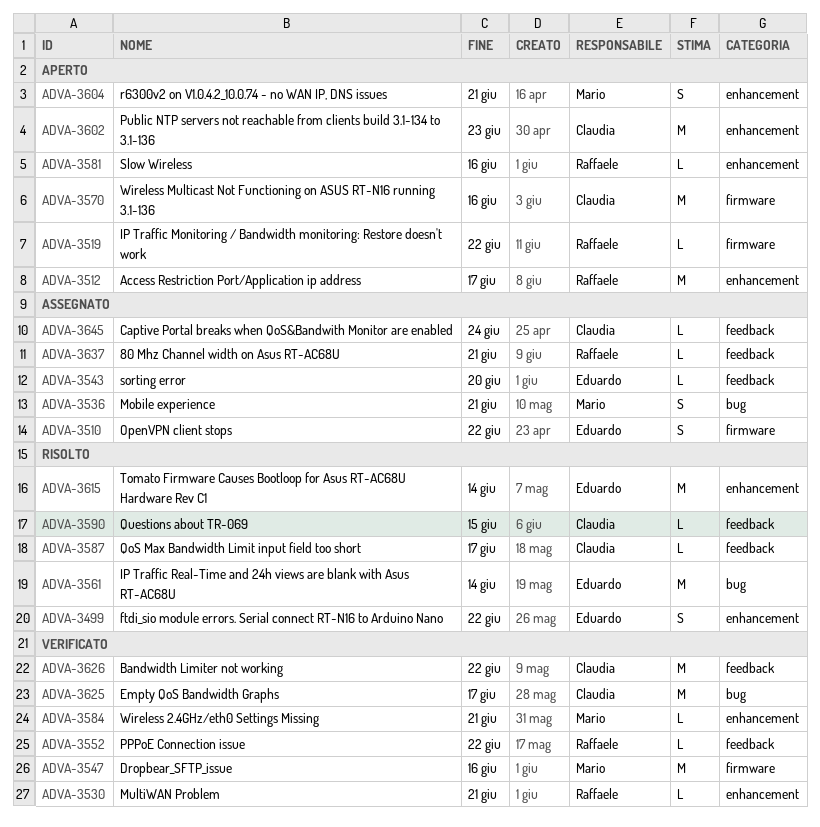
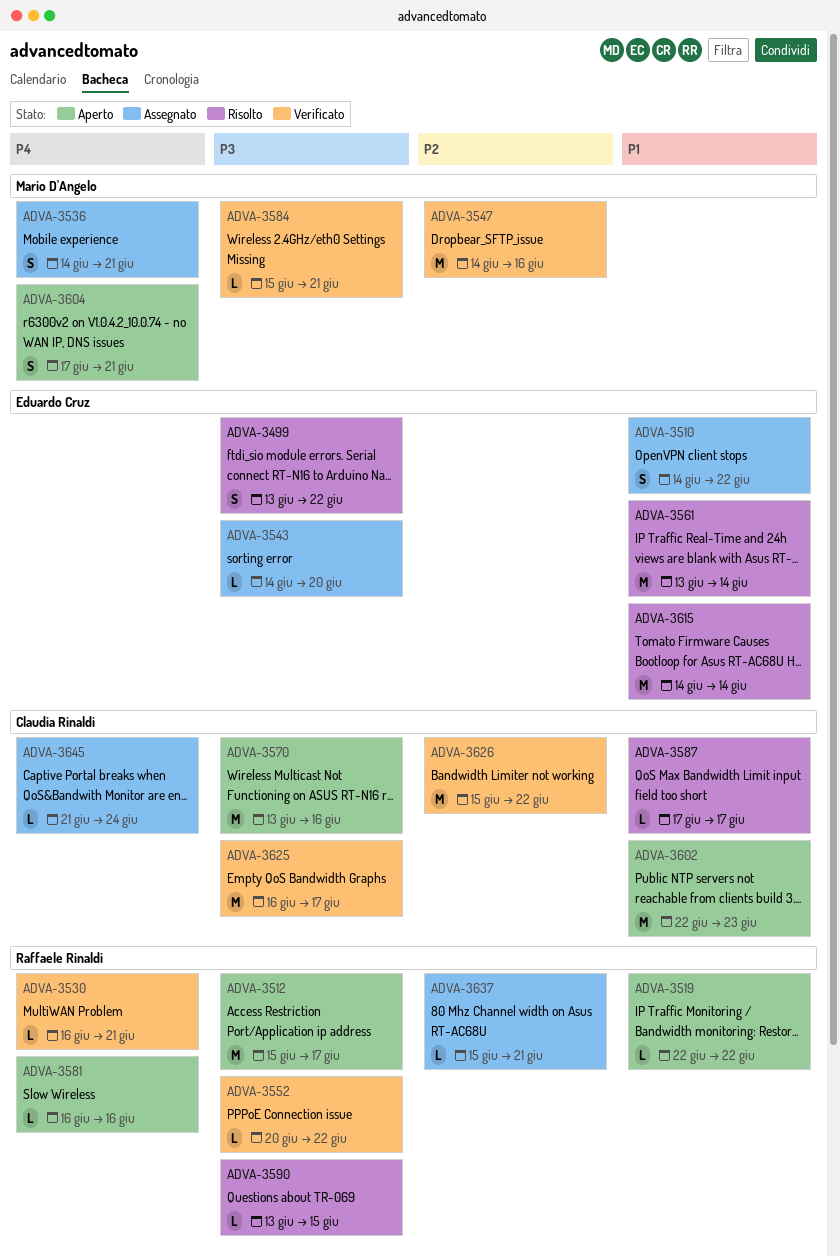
ADVA-3590, owner: Claudia Rinaldi -> Raffaele Rinaldi

